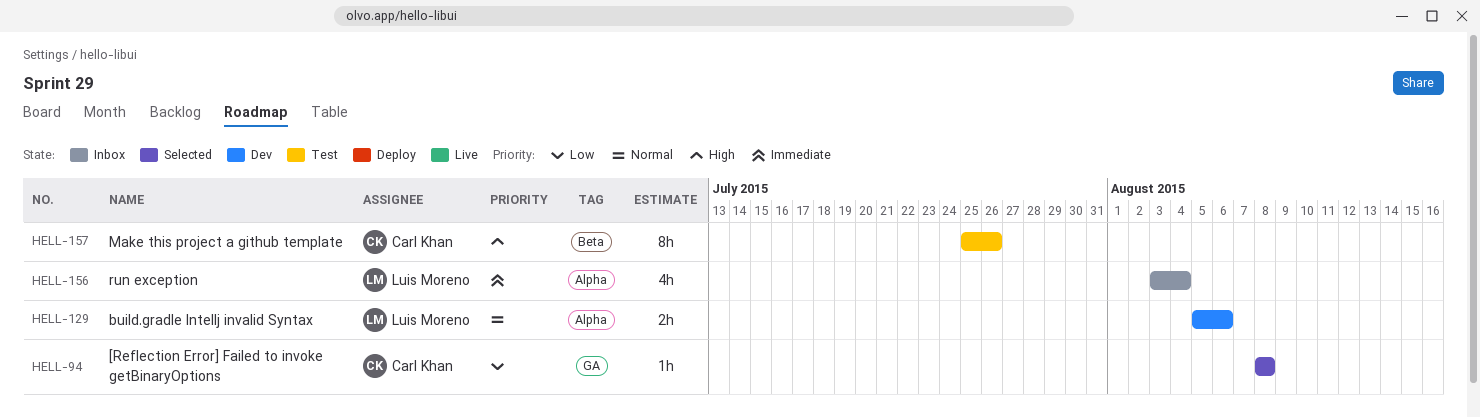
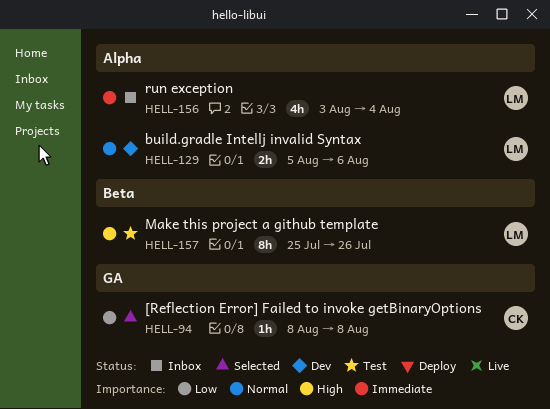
HELL-157, owner: Carl Khan -> Luis Moreno

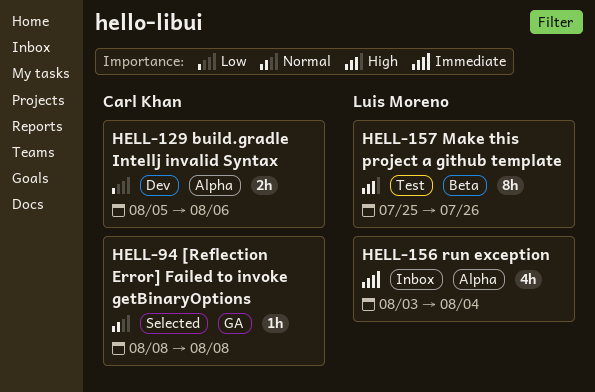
HELL-94, priority: Low -> Normal
HELL-129, owner: Luis Moreno -> Carl Khan
HELL-129, priority: Normal -> Low

